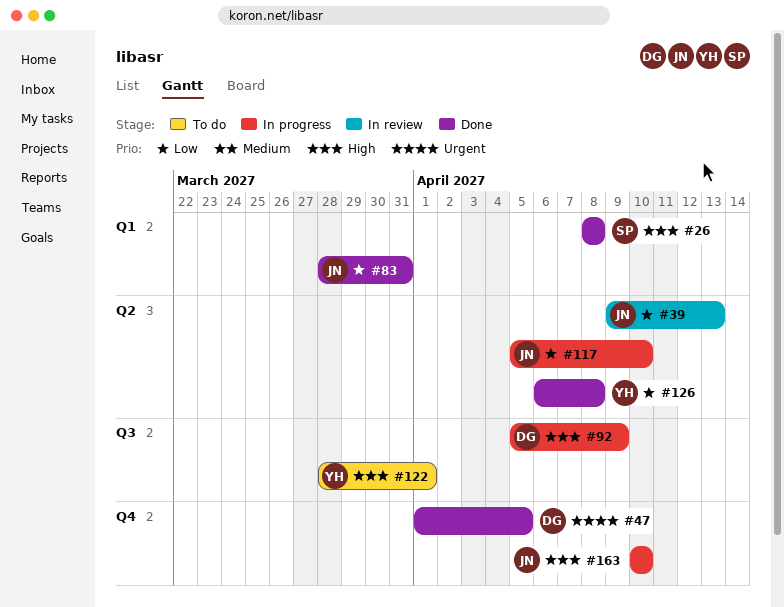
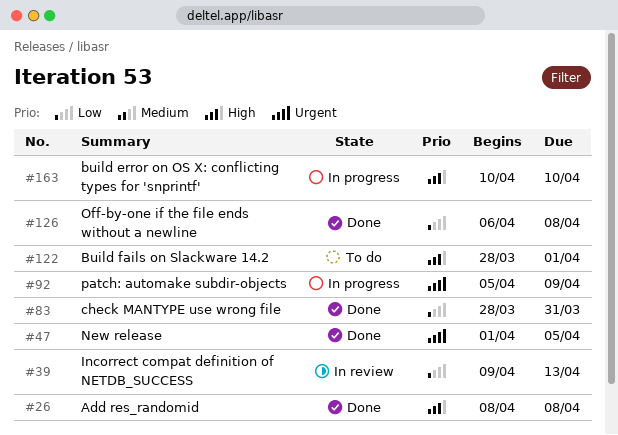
#92, priority: High -> Urgent
#117: present -> none

